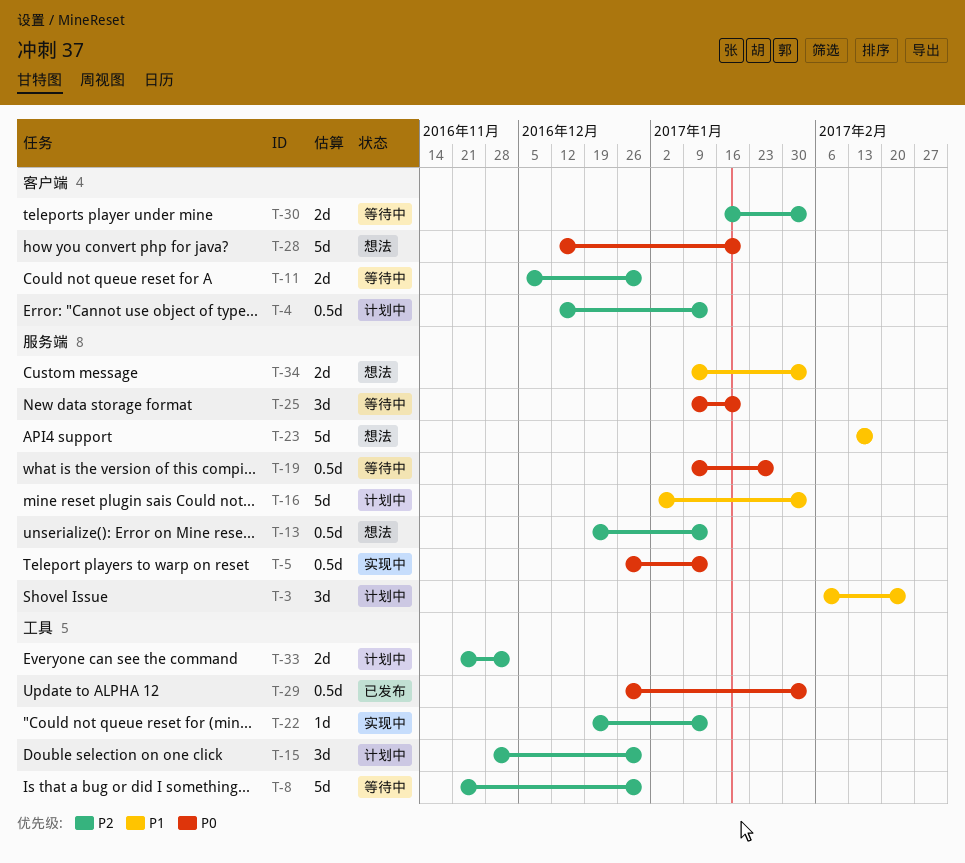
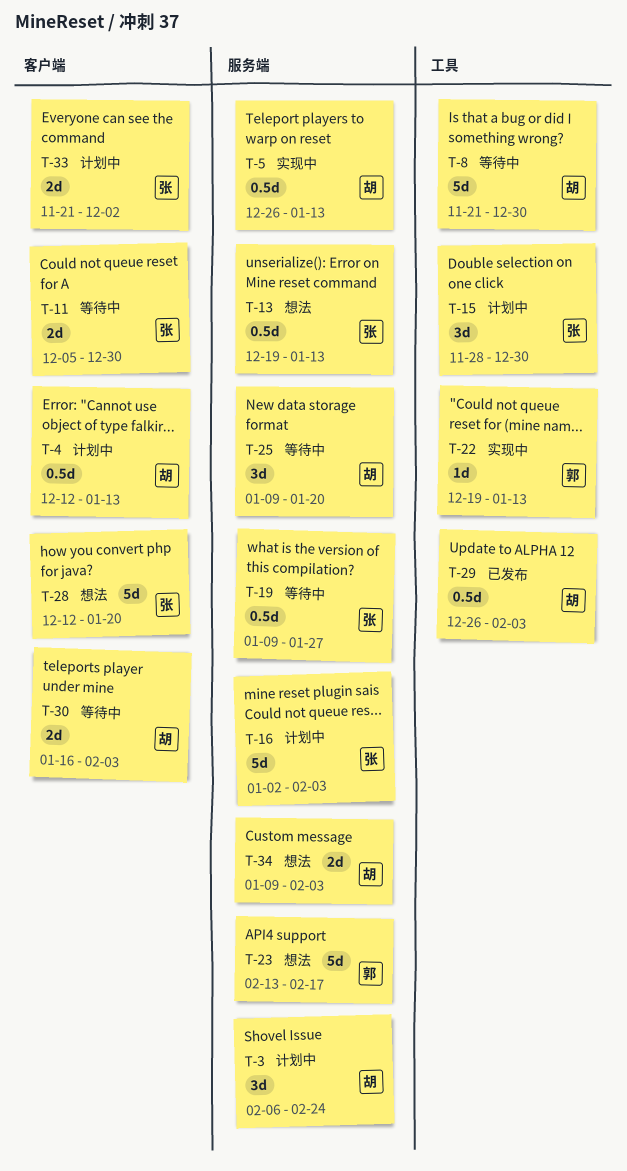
T-33, label: 工具 -> 客户端

